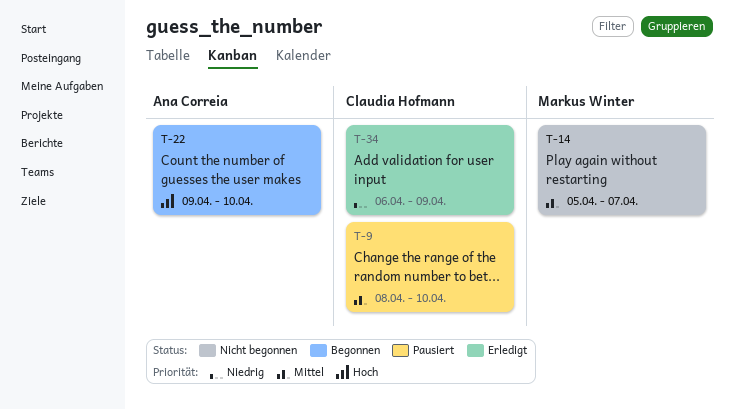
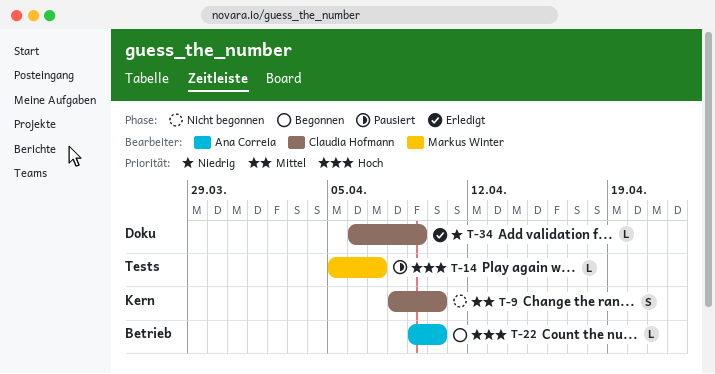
T-9, status: Pausiert -> Nicht begonnen
T-14, status: Nicht begonnen -> Pausiert
T-14, priority: Mittel -> Hoch

